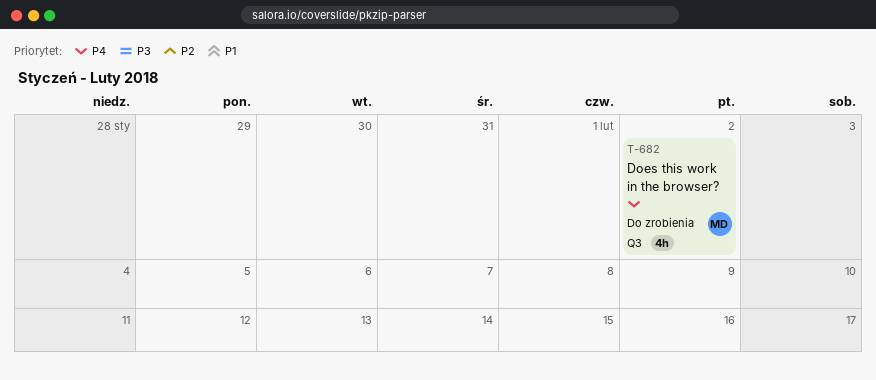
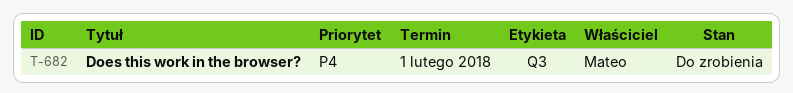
T-682, due: Feb 2 -> Feb 1

